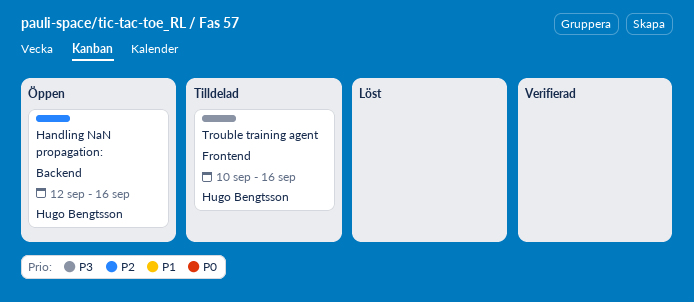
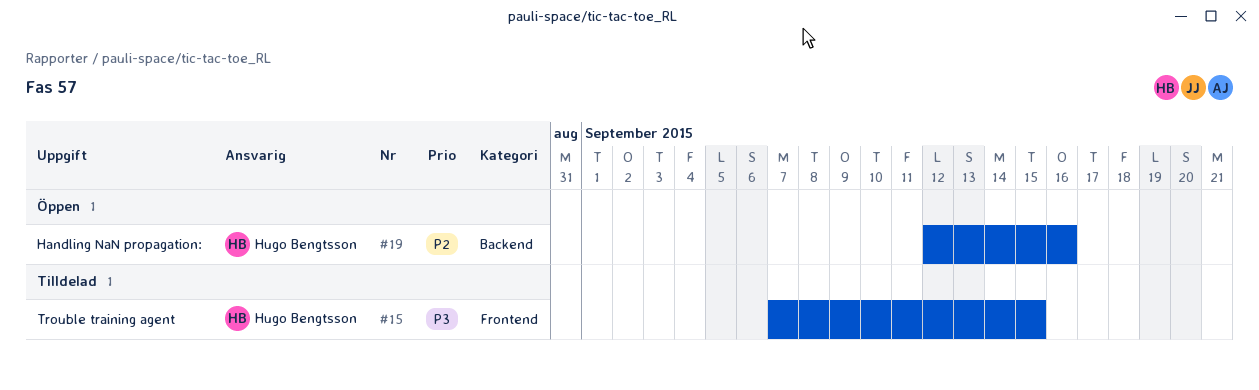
Trouble training agent, start: Sep 10 -> Sep 7
Trouble training agent, due: Sep 16 -> Sep 15

